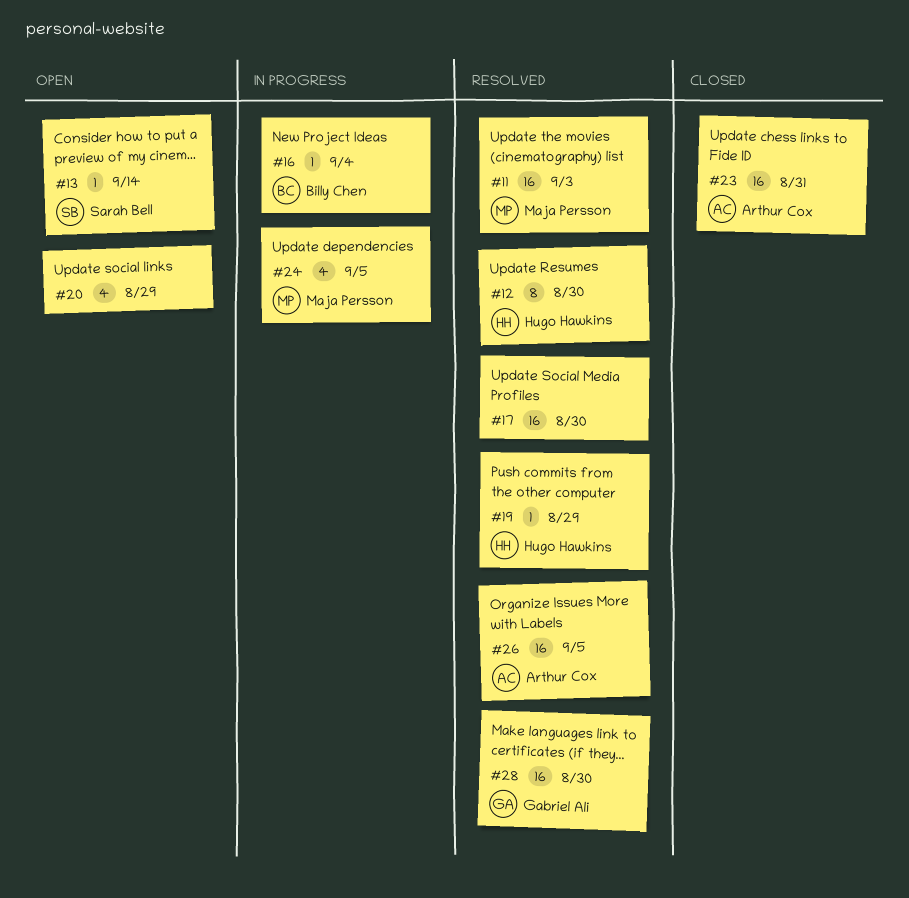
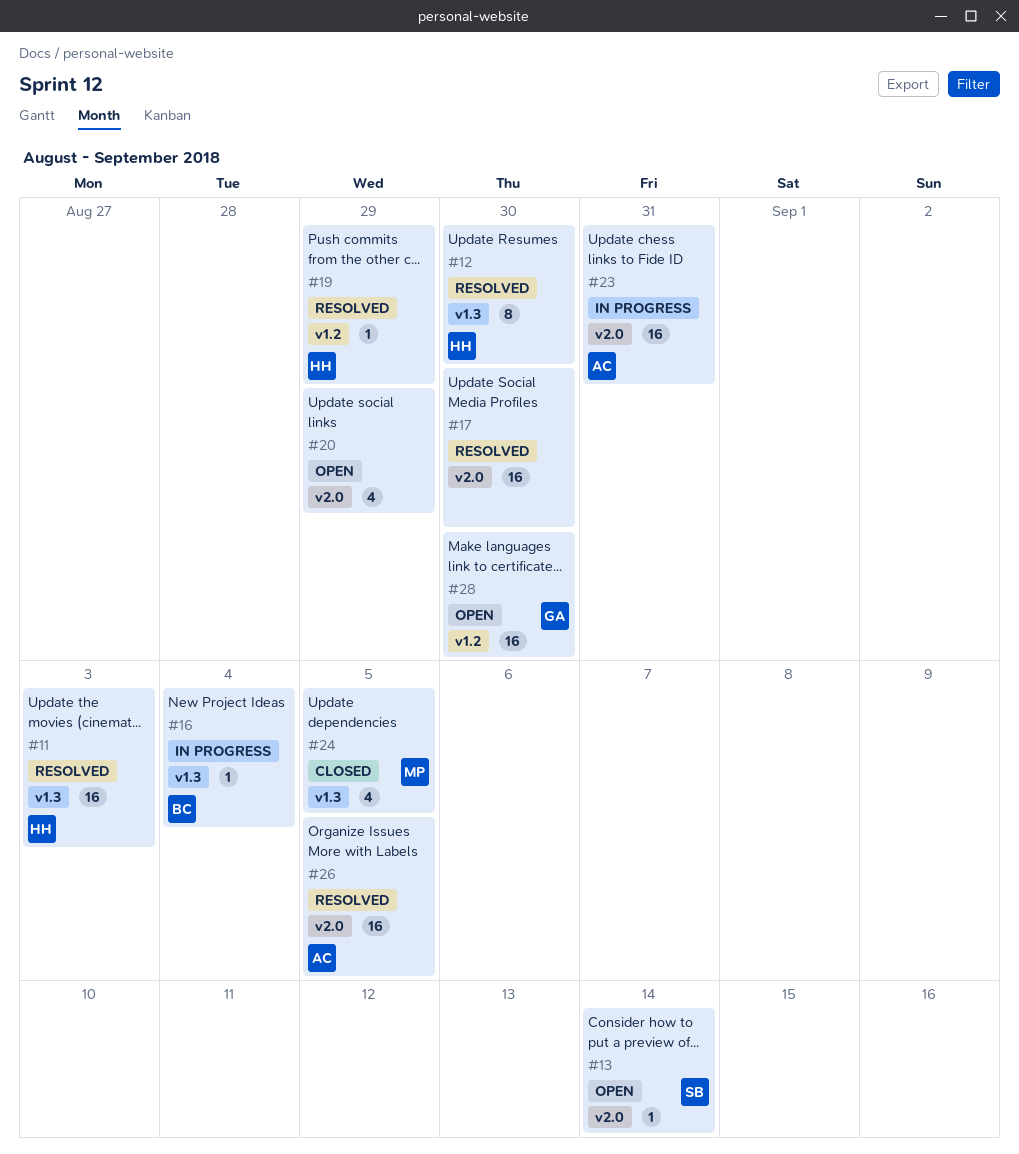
#11, owner: Maja Persson -> Hugo Hawkins
#23, status: Closed -> In progress
#24, status: In progress -> Closed
#28, status: Resolved -> Open

